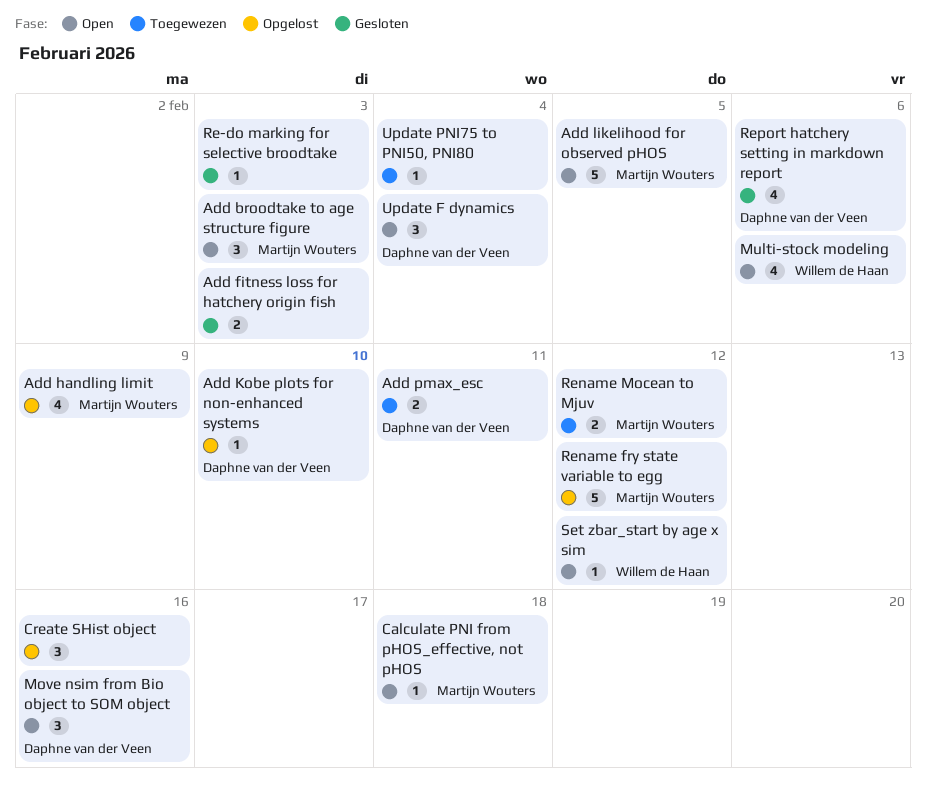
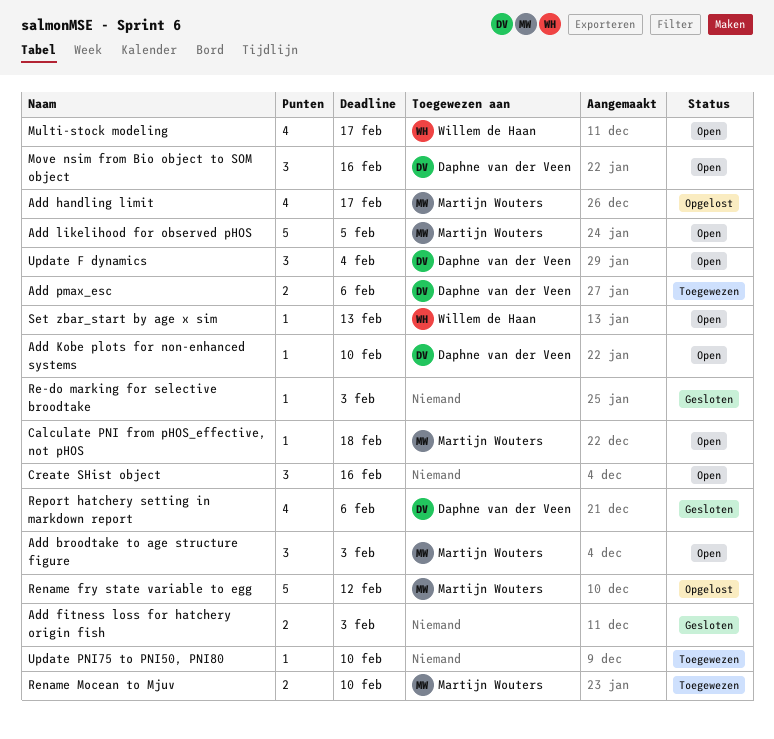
Add handling limit, due: Feb 9 -> Feb 17
Add Kobe plots for non-enhanced systems, status: Opgelost -> Open
Add pmax_esc, due: Feb 11 -> Feb 6
Create SHist object, status: Opgelost -> Open
Multi-stock modeling, due: Feb 6 -> Feb 17
Rename Mocean to Mjuv, due: Feb 12 -> Feb 10
Set zbar_start by age x sim, due: Feb 12 -> Feb 13
Update PNI75 to PNI50, PNI80, due: Feb 4 -> Feb 10

